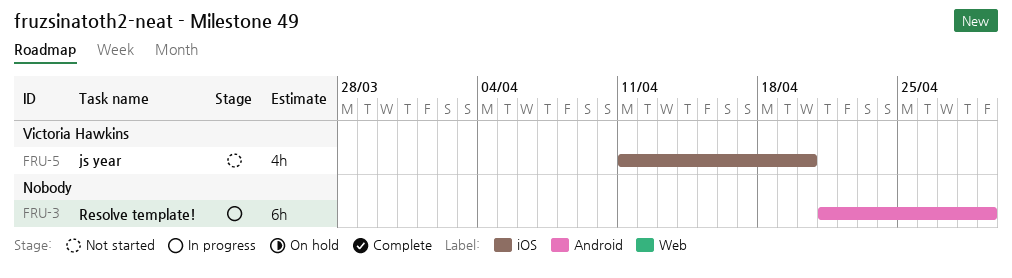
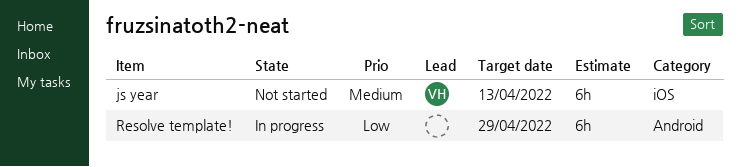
js year, estimate: 4h -> 6h
js year, due: Apr 20 -> Apr 13

